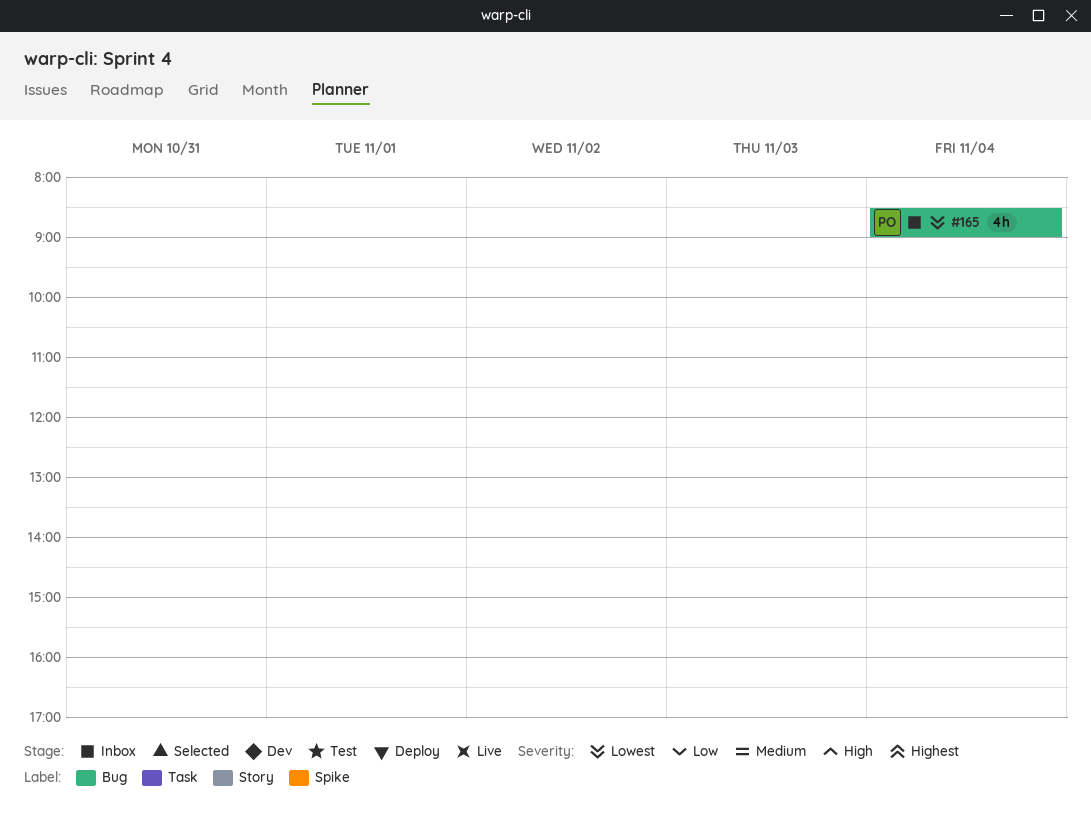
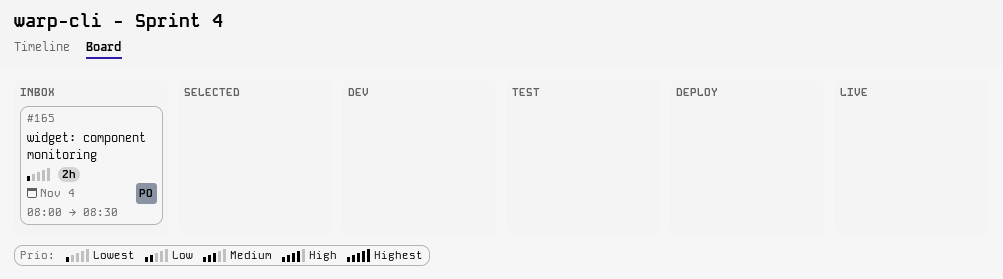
#165, estimate: 4h -> 2h
#165, begins: 08:30 -> 08:00
#165, ends: 09:00 -> 08:30

